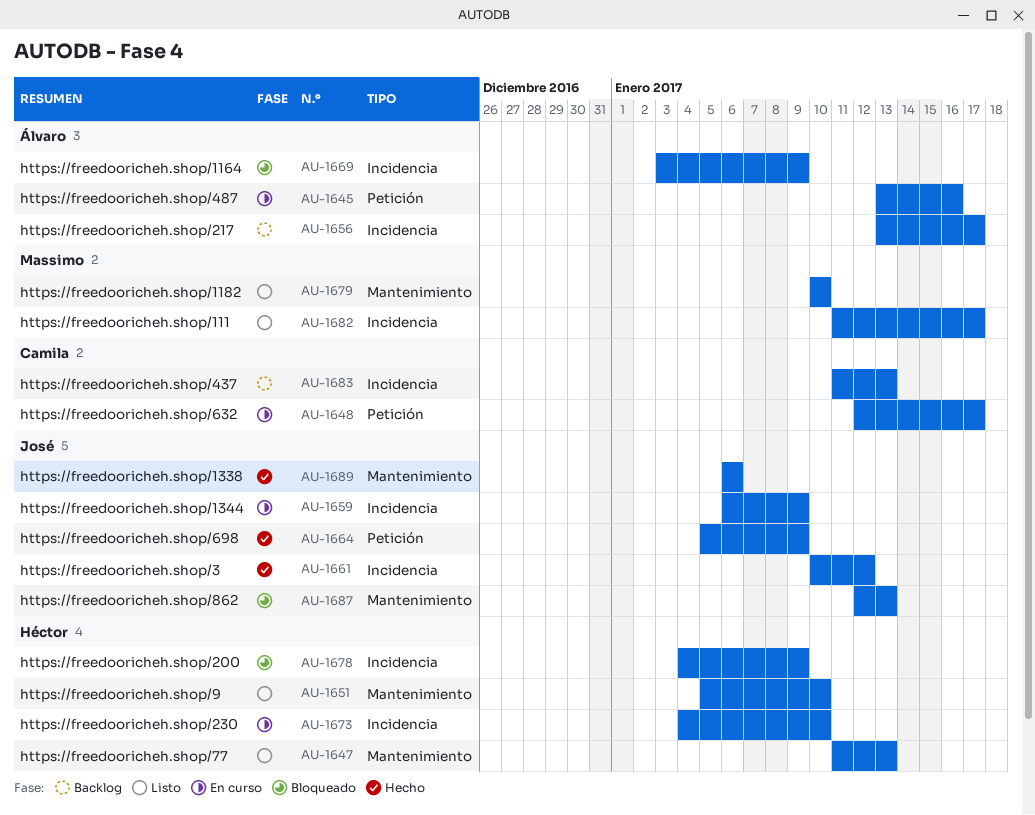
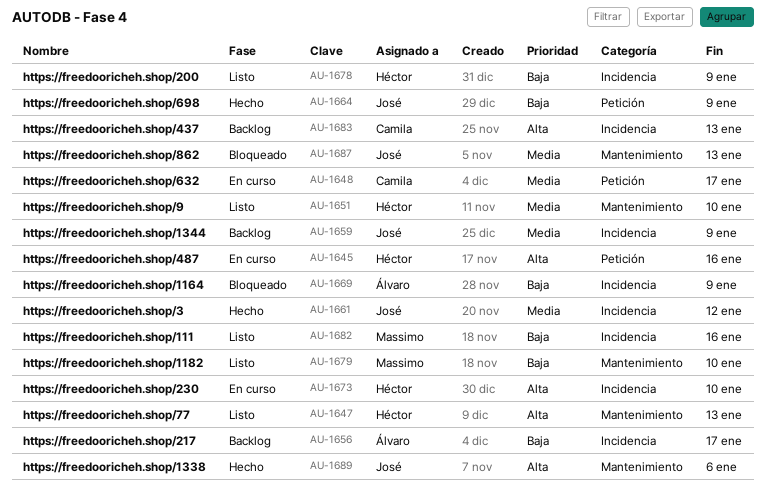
AU-1645, owner: Álvaro -> Héctor
AU-1659, status: En curso -> Backlog
AU-1678, status: Bloqueado -> Listo
AU-1682, due: Jan 17 -> Jan 16

